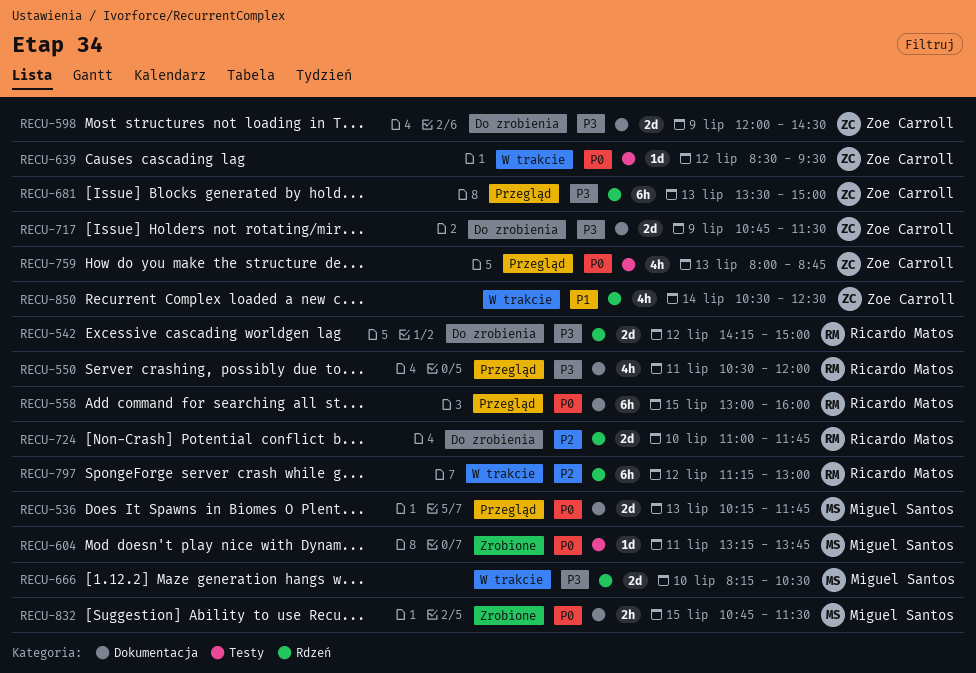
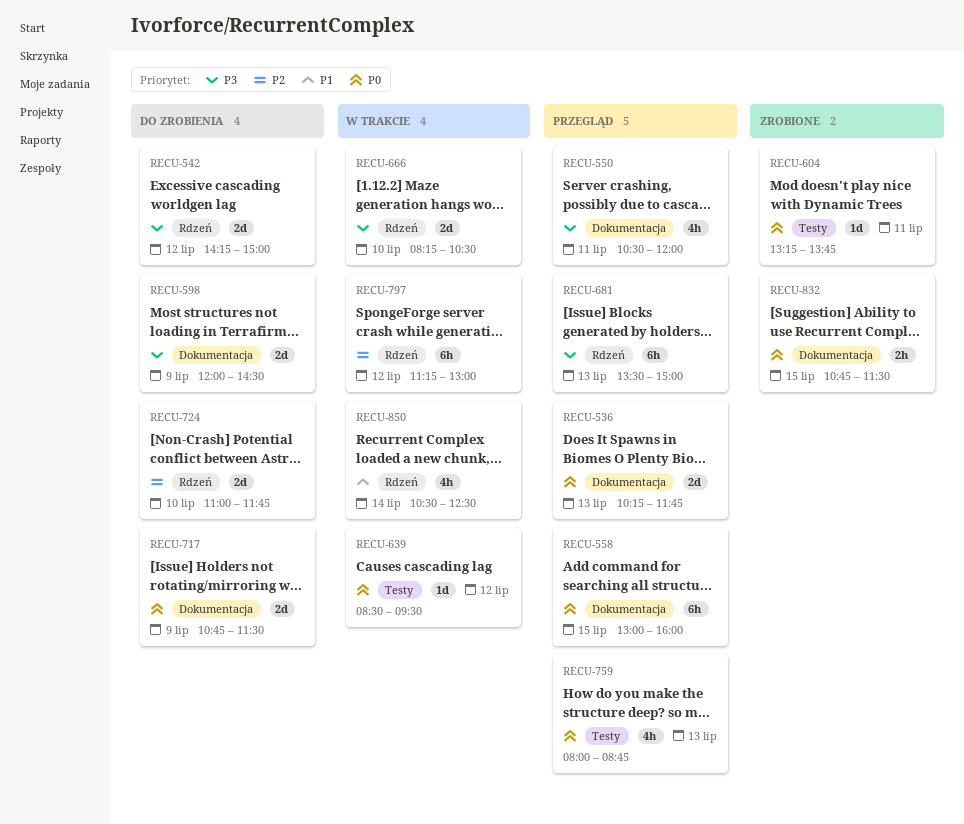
RECU-717, priority: P3 -> P0

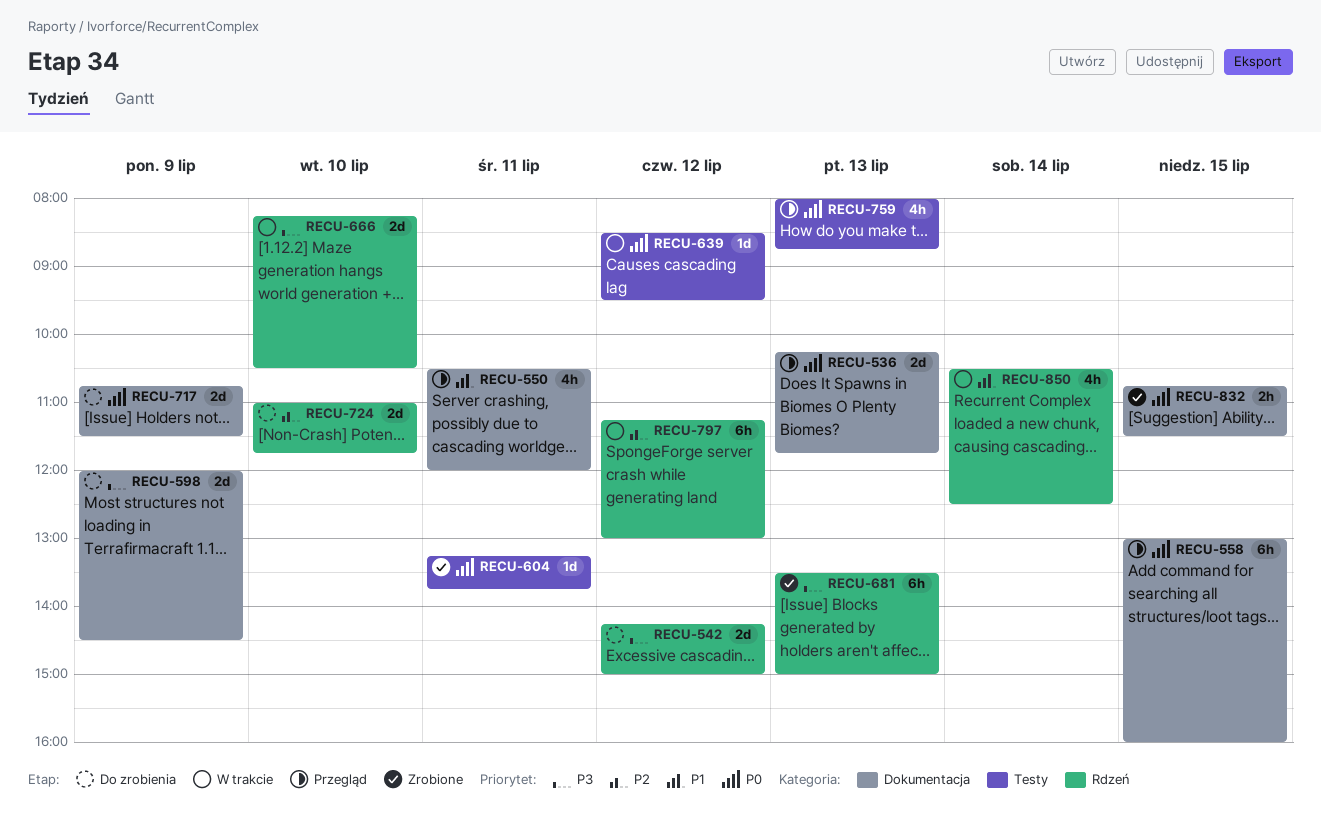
RECU-550, priority: P3 -> P1
RECU-681, status: Przegląd -> Zrobione

